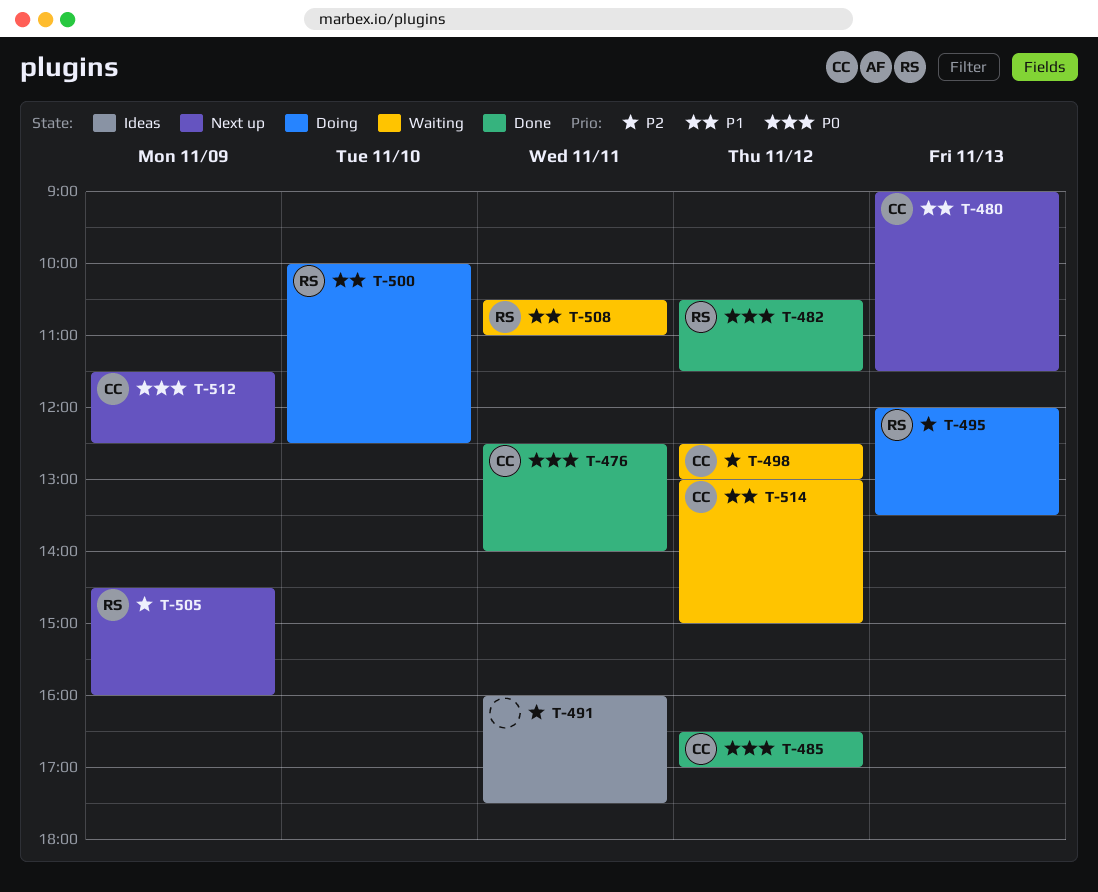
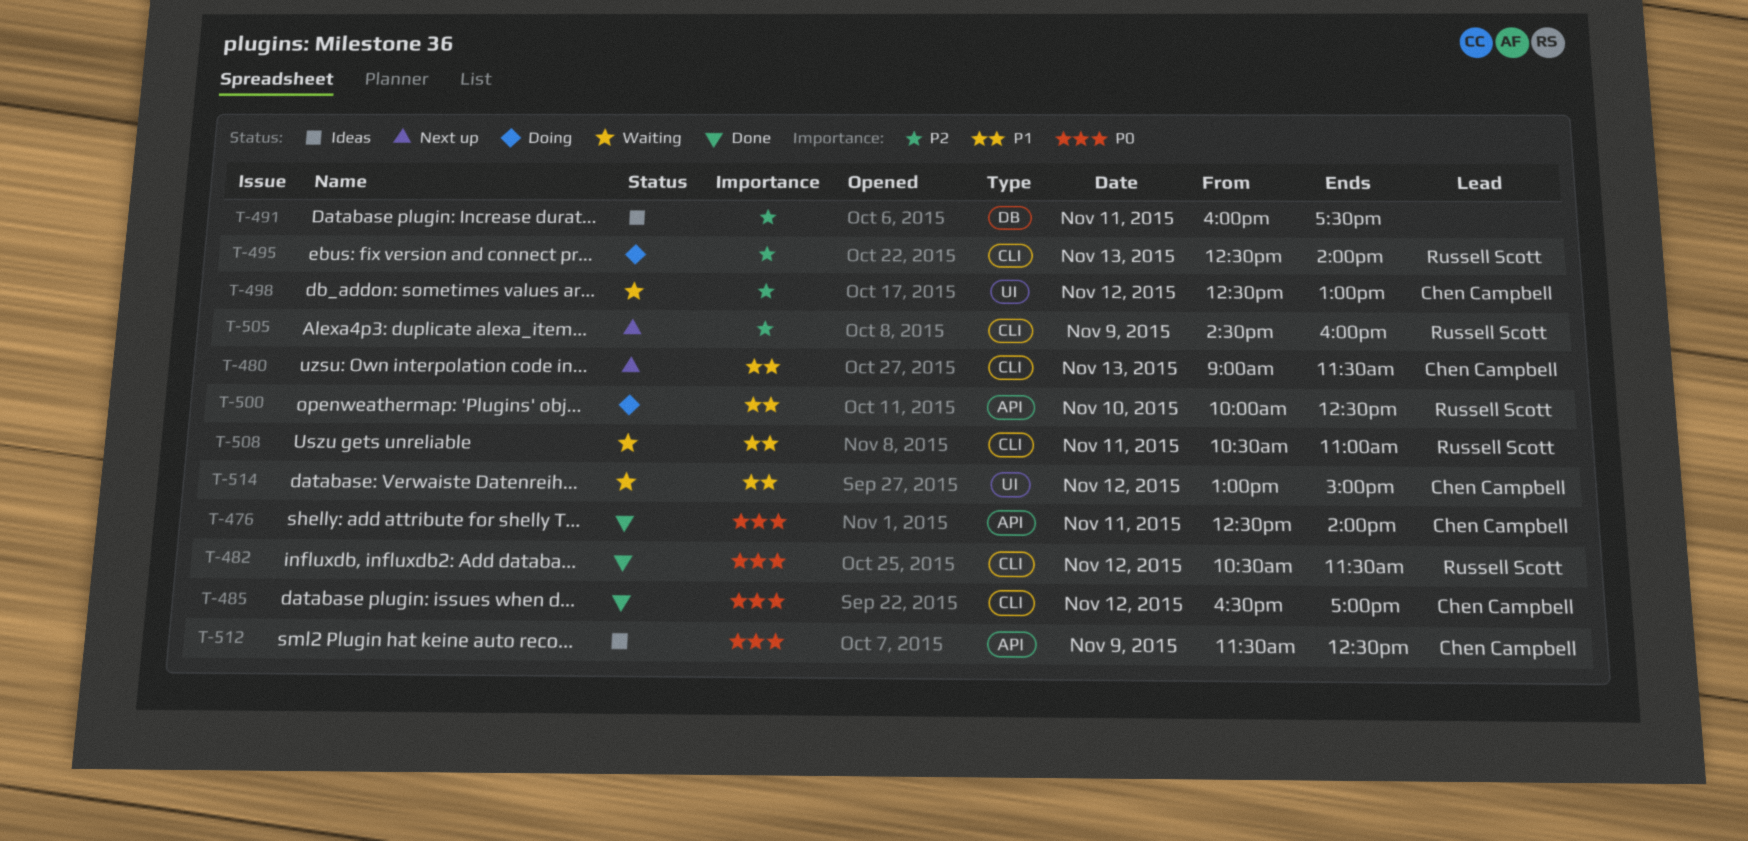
T-495, begins: 12:00 -> 12:30
T-495, ends: 13:30 -> 14:00
T-512, status: Next up -> Ideas

